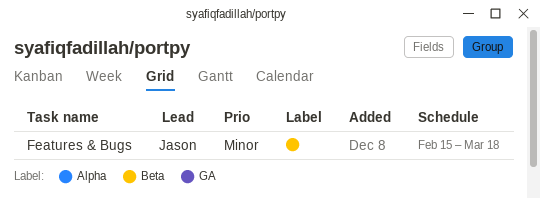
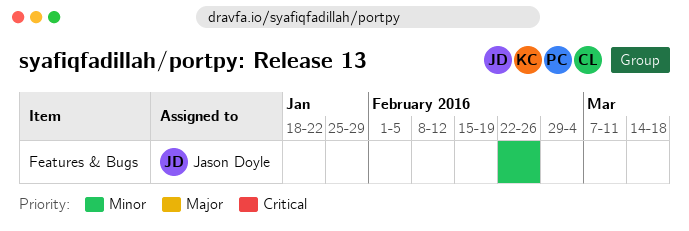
Features & Bugs, start: Feb 15 -> Feb 22
Features & Bugs, due: Mar 18 -> Feb 26

